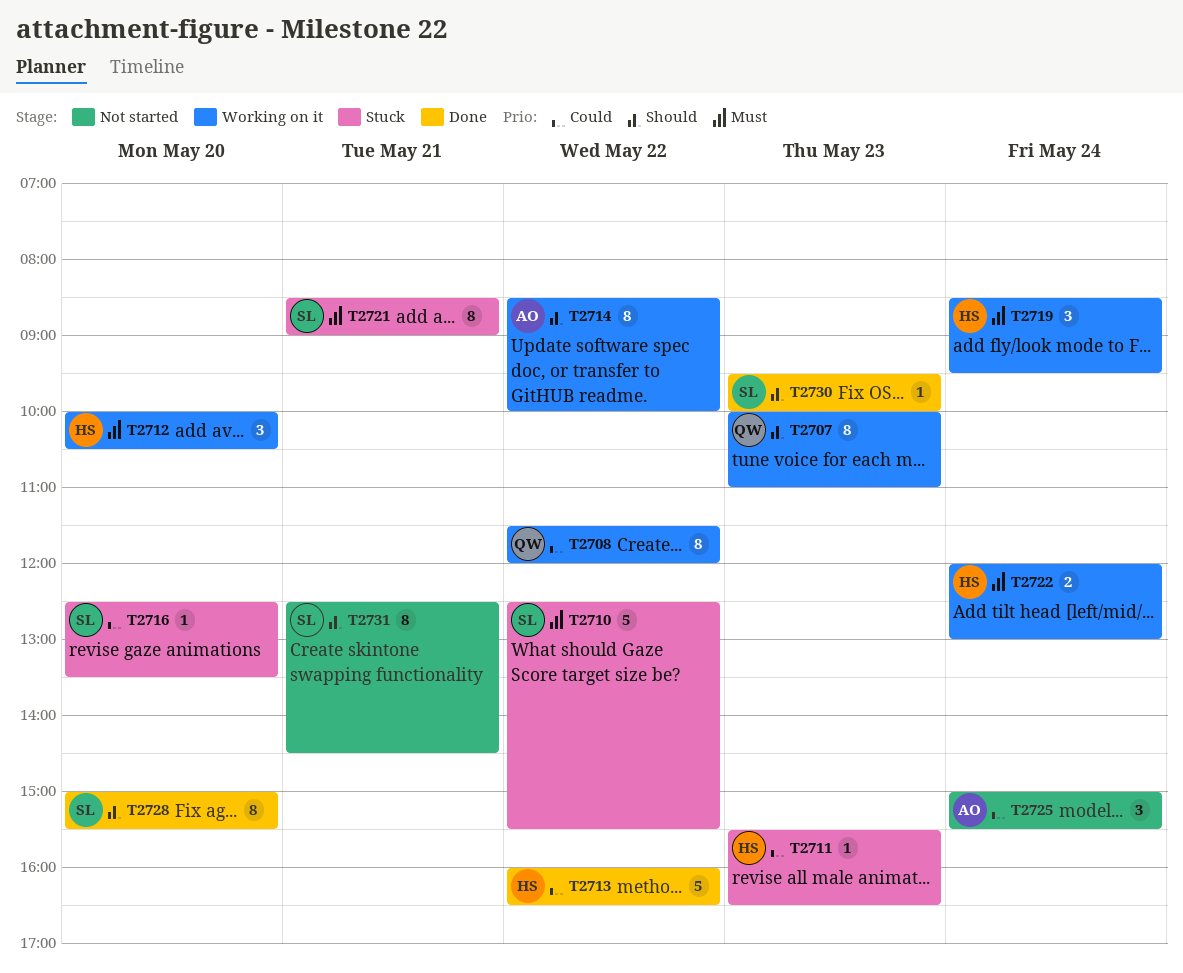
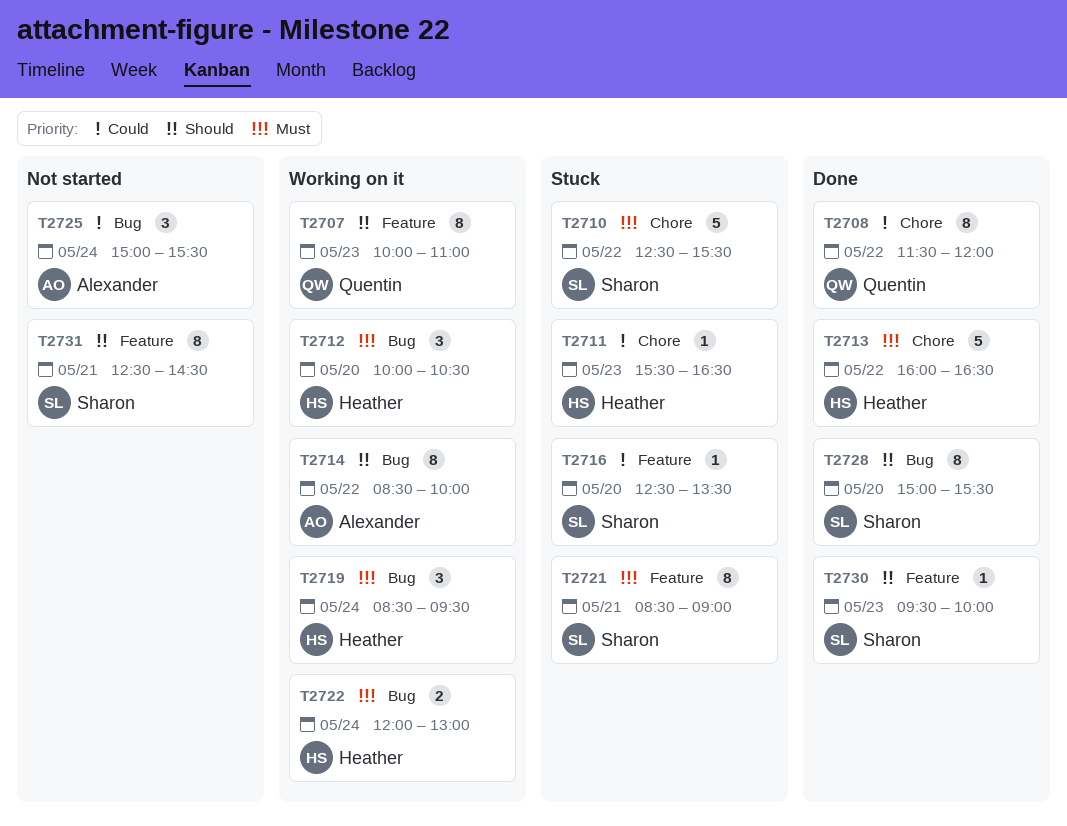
T2708, status: Working on it -> Done
T2713, priority: Could -> Must

